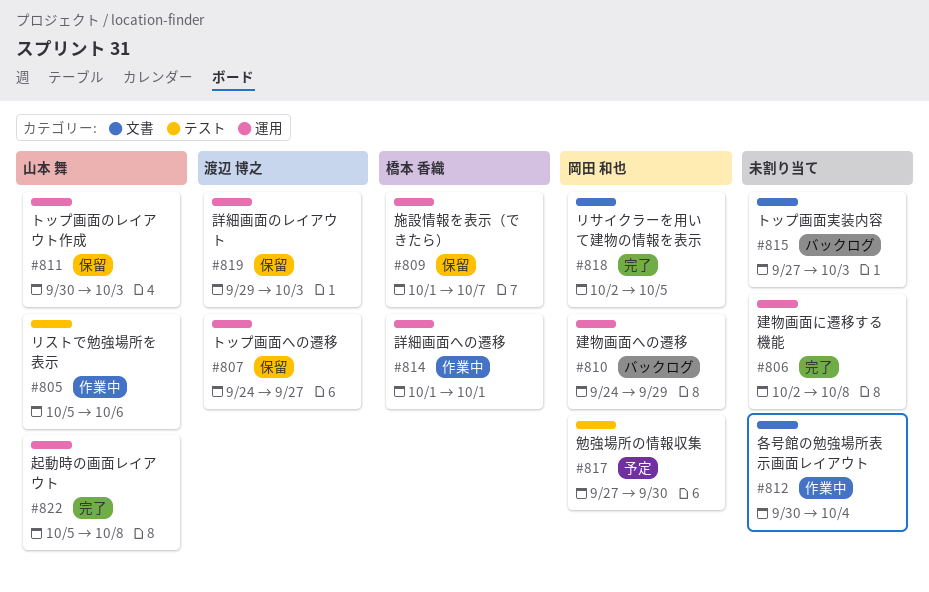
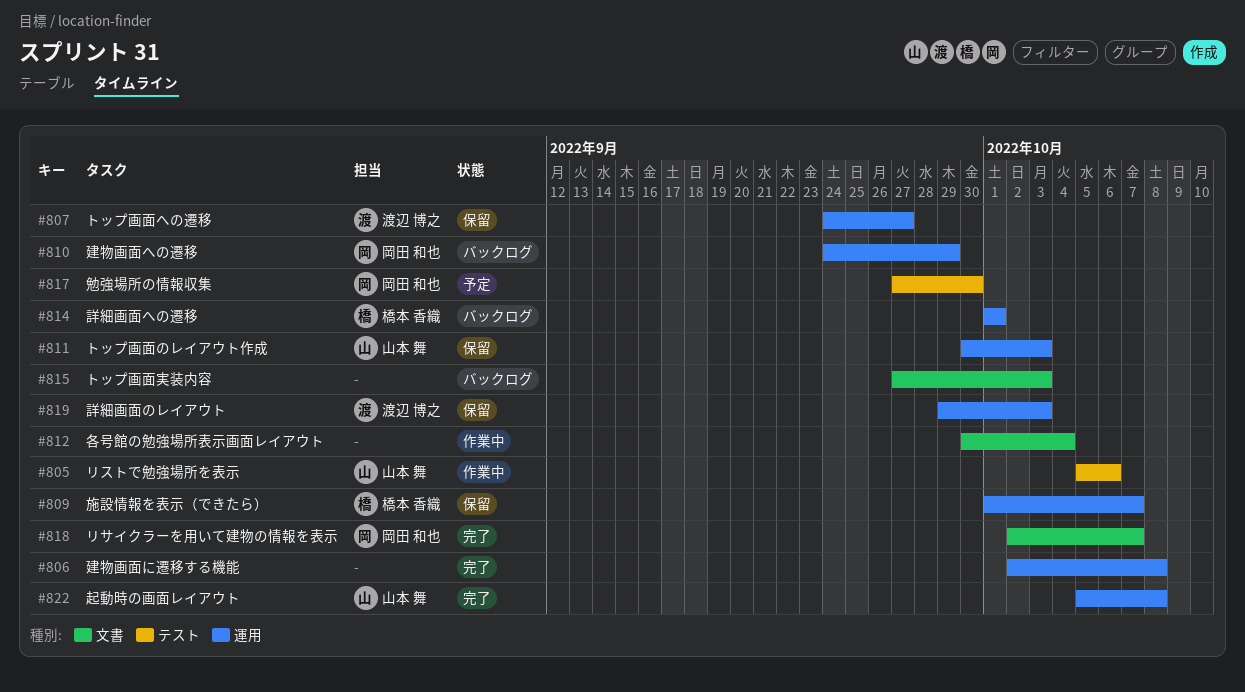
#814, status: 作業中 -> バックログ
#818, due: Oct 5 -> Oct 7

